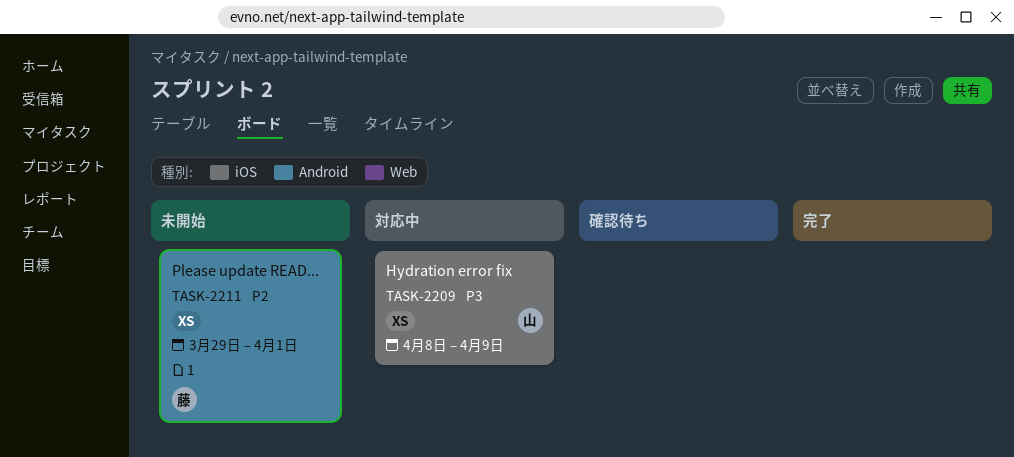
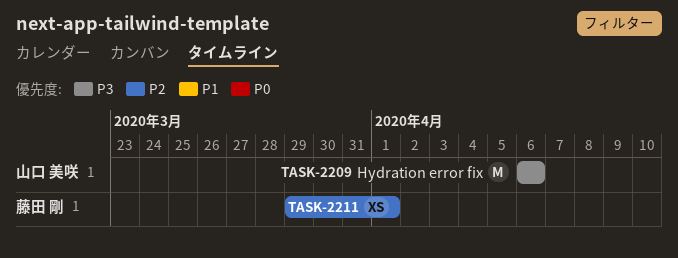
TASK-2209, estimate: XS -> M
TASK-2209, start: Apr 8 -> Apr 6
TASK-2209, due: Apr 9 -> Apr 6

